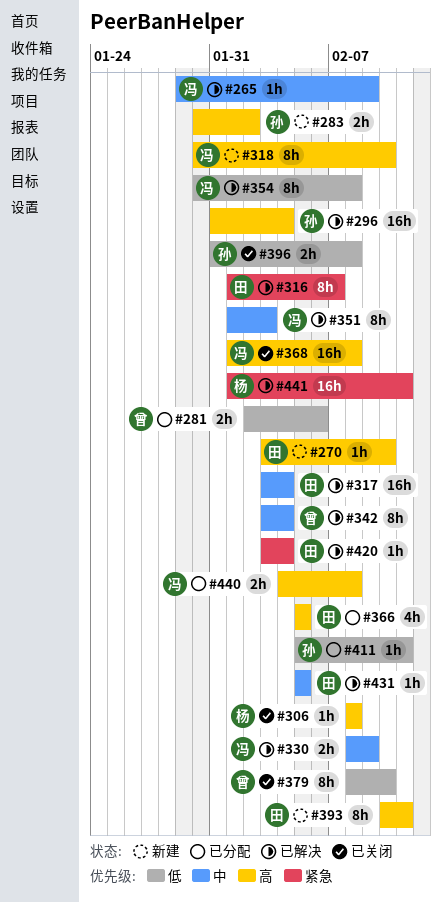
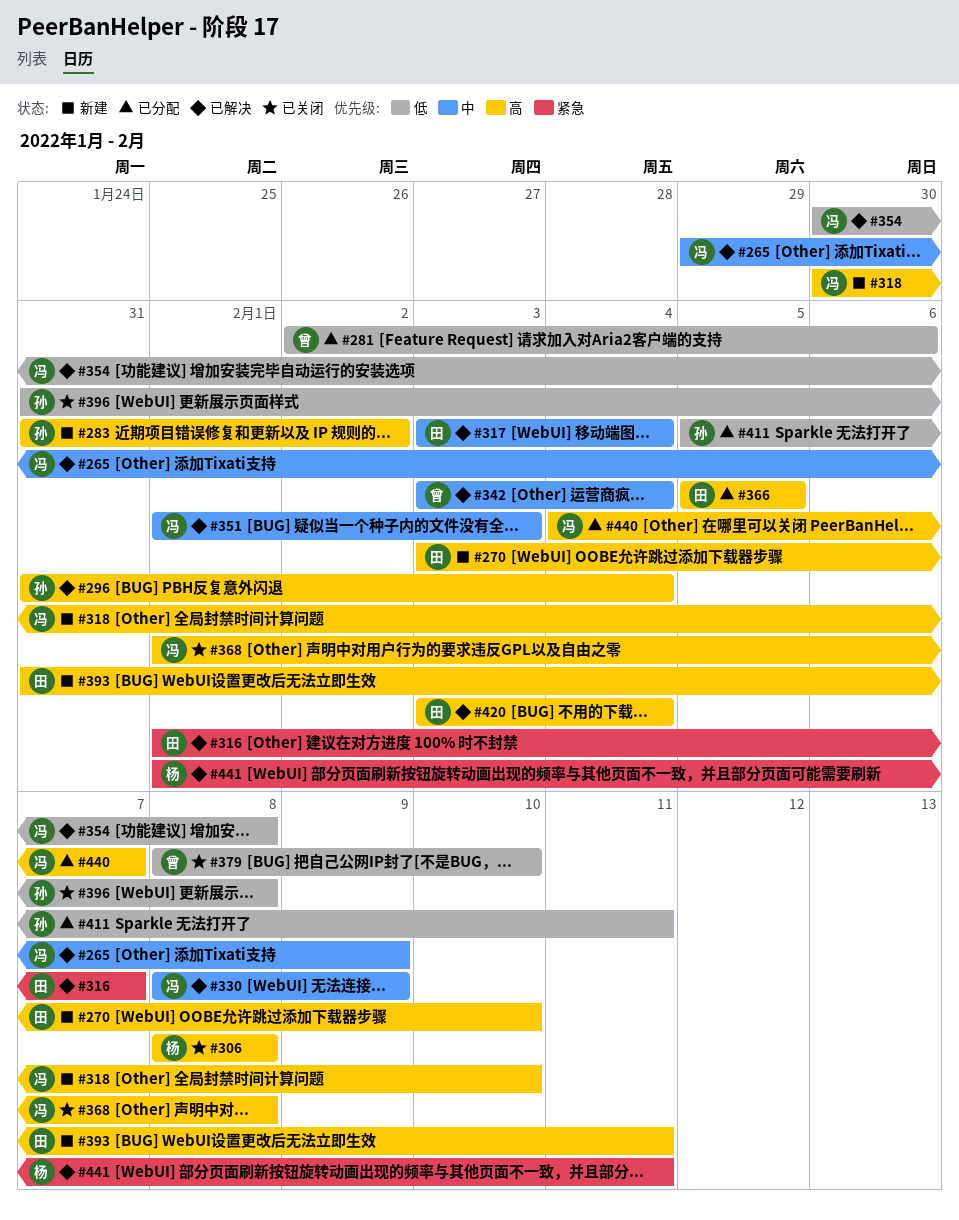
#283, start: Jan 30 -> Jan 31
#393, start: Feb 10 -> Jan 31
#420, priority: 紧急 -> 高
#431: present -> none
#440, due: Feb 8 -> Feb 7

